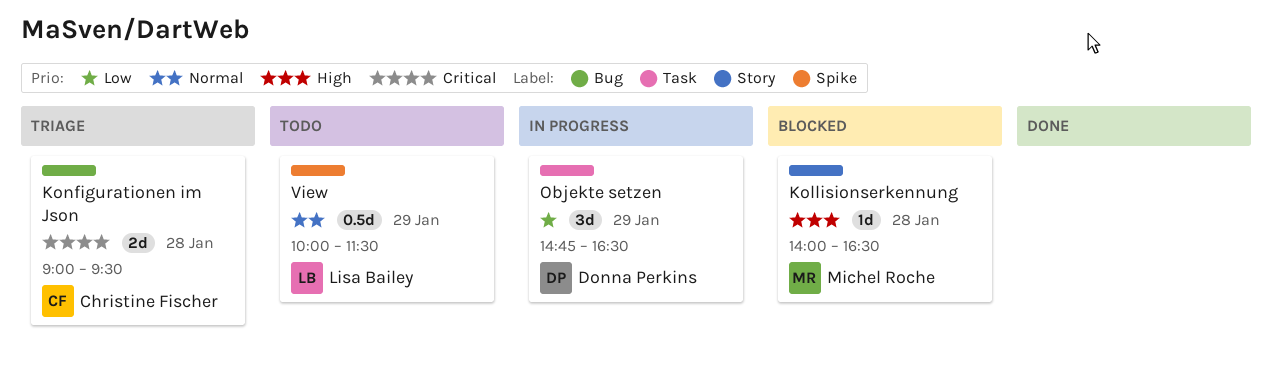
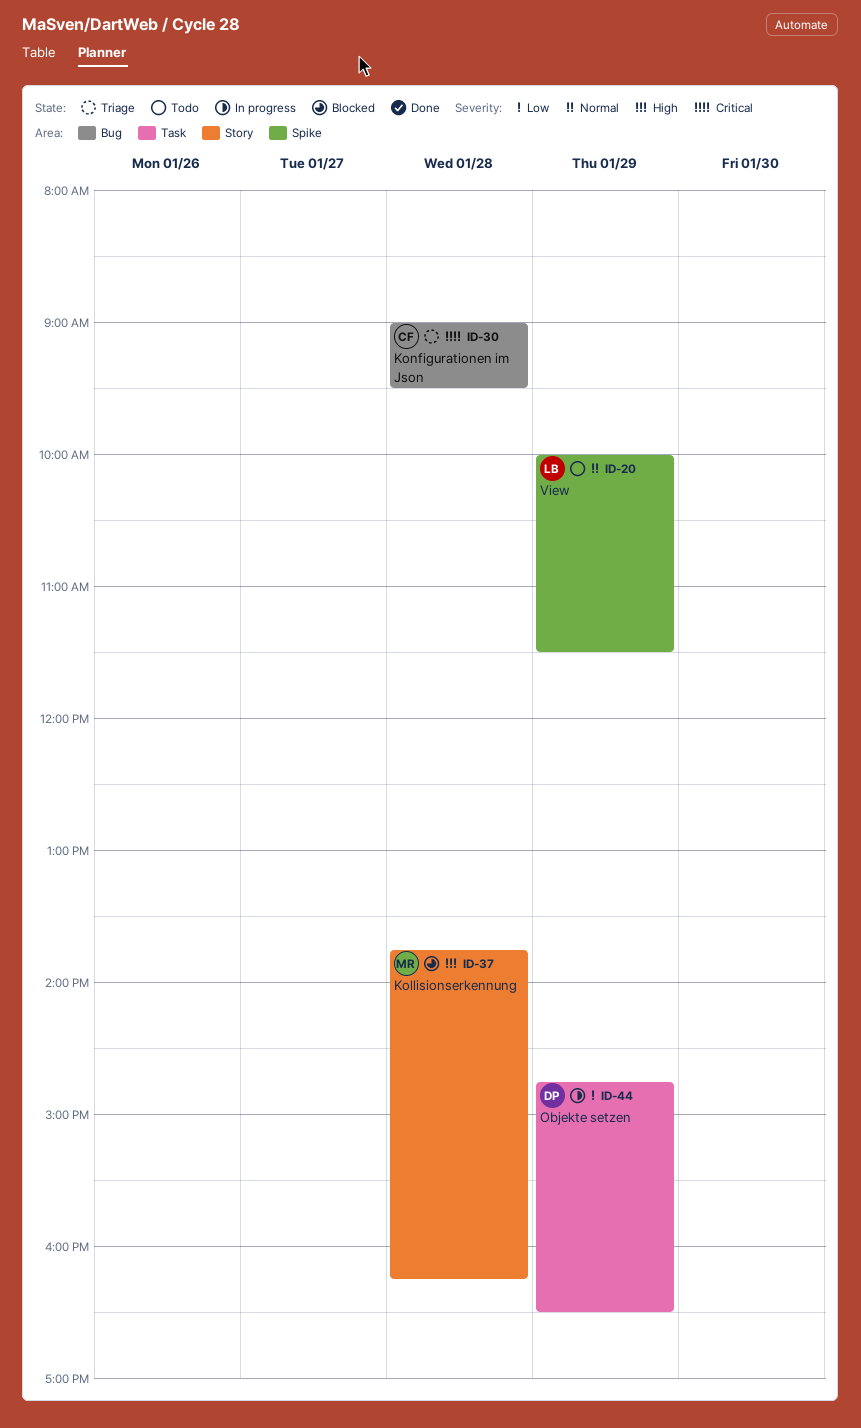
Kollisionserkennung, begins: 14:00 -> 13:45
Kollisionserkennung, ends: 16:30 -> 16:15

